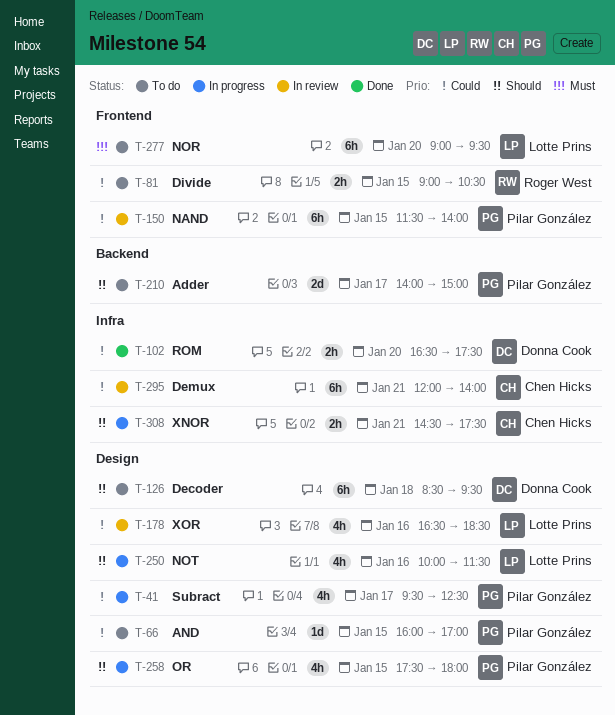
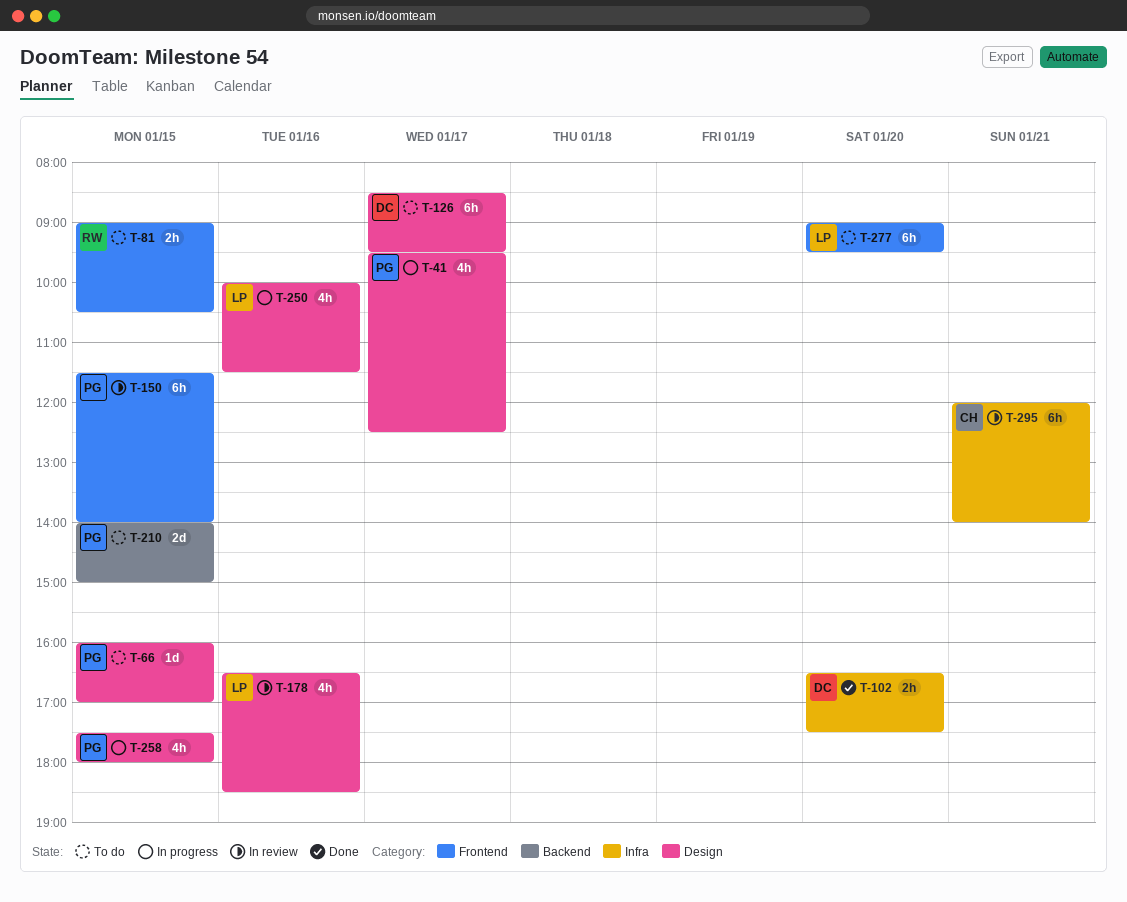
T-126, day: Jan 18 -> Jan 17
T-210, day: Jan 17 -> Jan 15
T-308: present -> none

